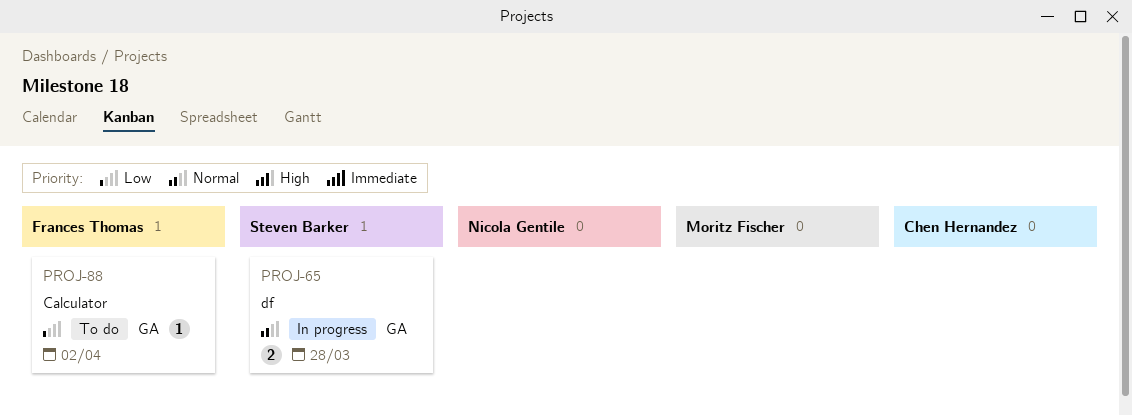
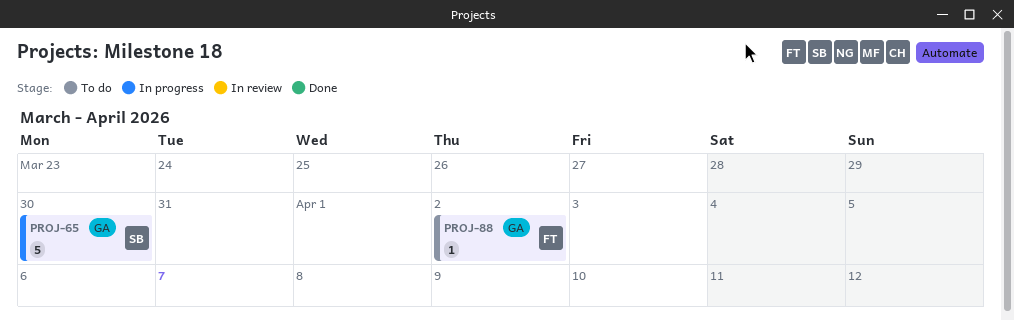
PROJ-65, estimate: 2 -> 5
PROJ-65, due: Mar 28 -> Mar 30

